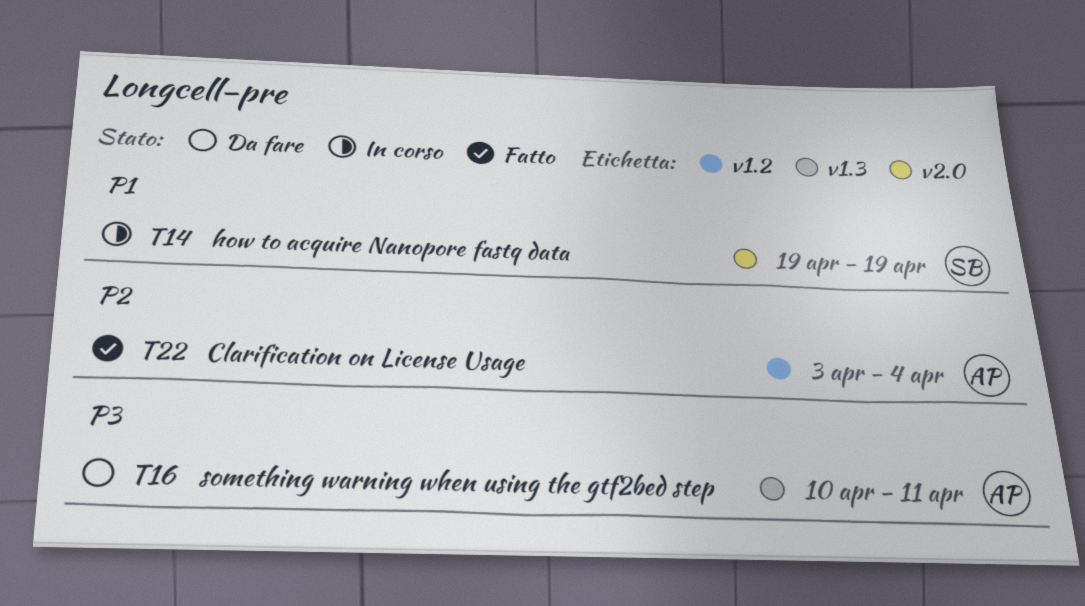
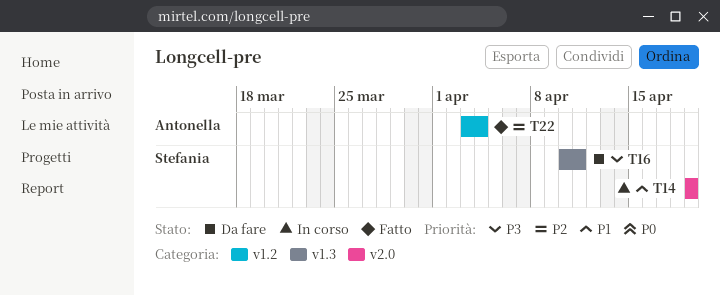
T16, owner: Antonella -> Stefania

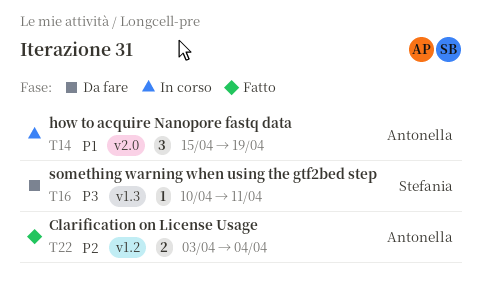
T14, owner: Stefania -> Antonella
T14, start: Apr 19 -> Apr 15

